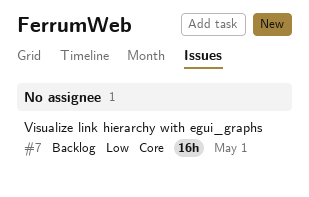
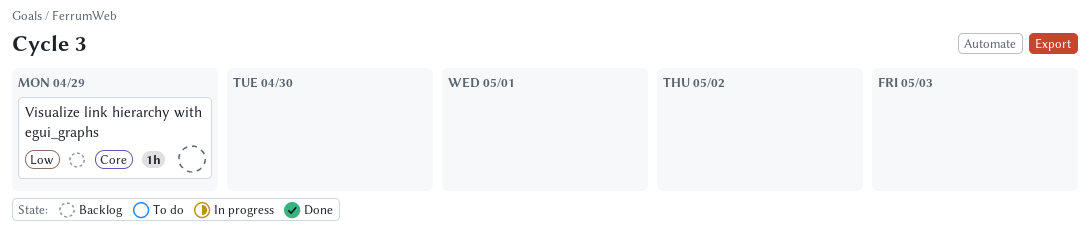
Visualize link hierarchy with egui_graphs, estimate: 16h -> 1h
Visualize link hierarchy with egui_graphs, due: May 1 -> Apr 29

